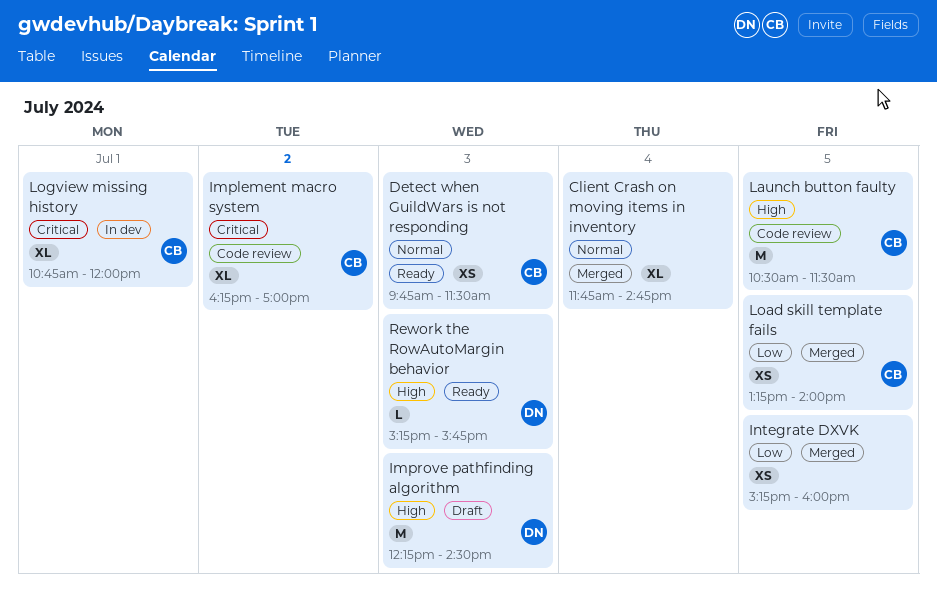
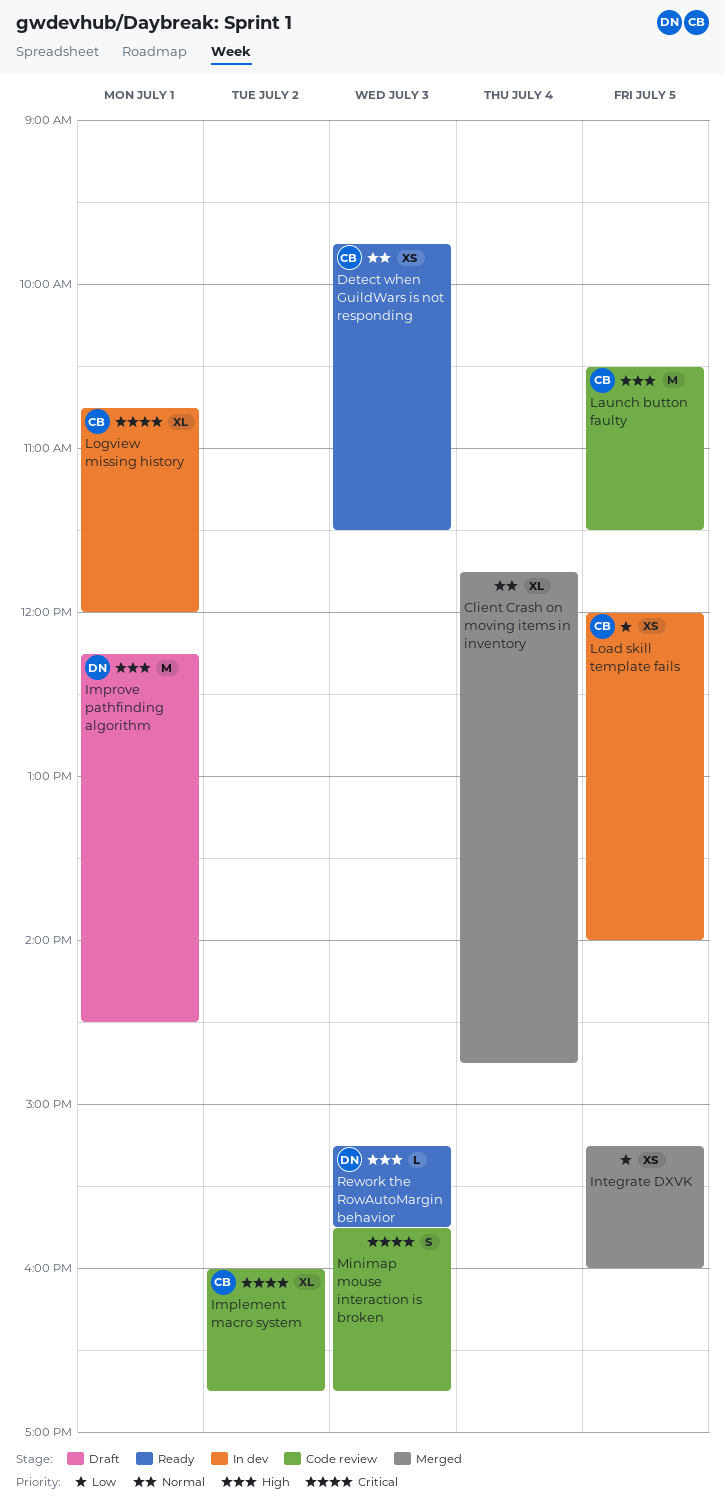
Implement macro system, begins: 16:15 -> 16:00
Implement macro system, ends: 17:00 -> 16:45
Improve pathfinding algorithm, day: Jul 3 -> Jul 1
Load skill template fails, status: Merged -> In dev
Load skill template fails, begins: 13:15 -> 12:00
Minimap mouse interaction is broken: none -> present

